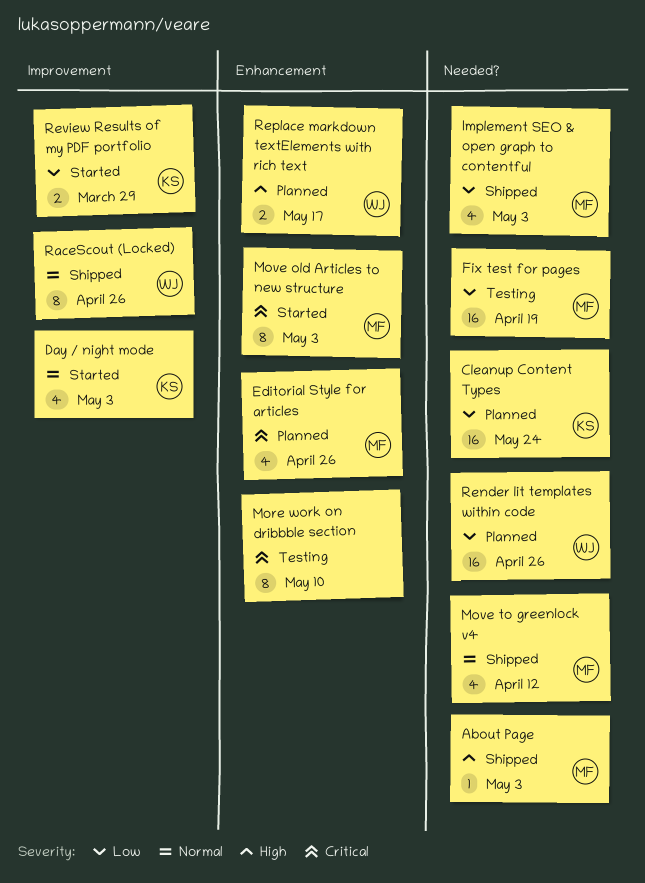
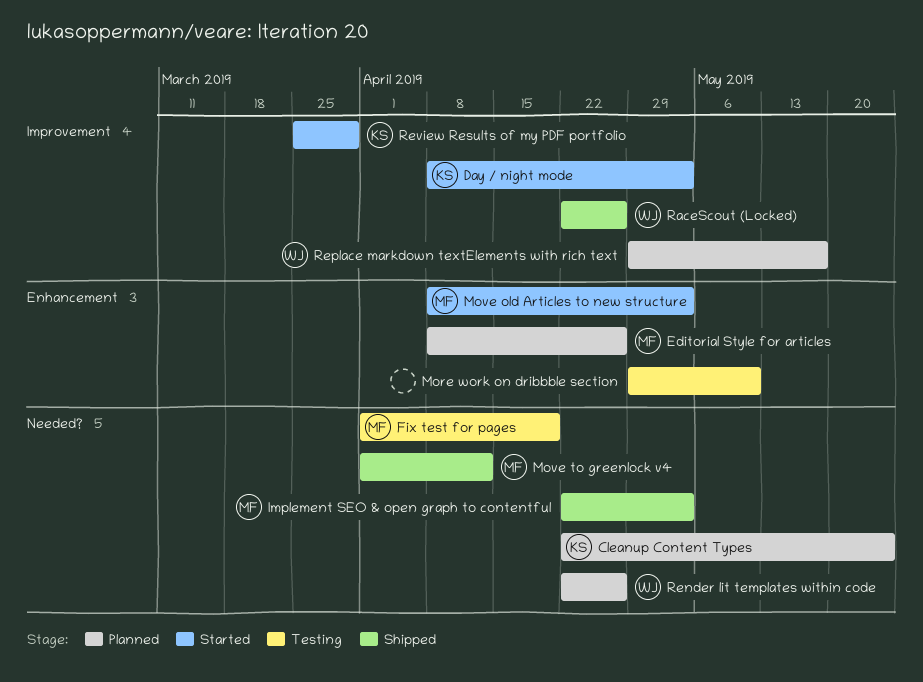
About Page: present -> none
Replace markdown textElements with rich text, label: Enhancement -> Improvement

